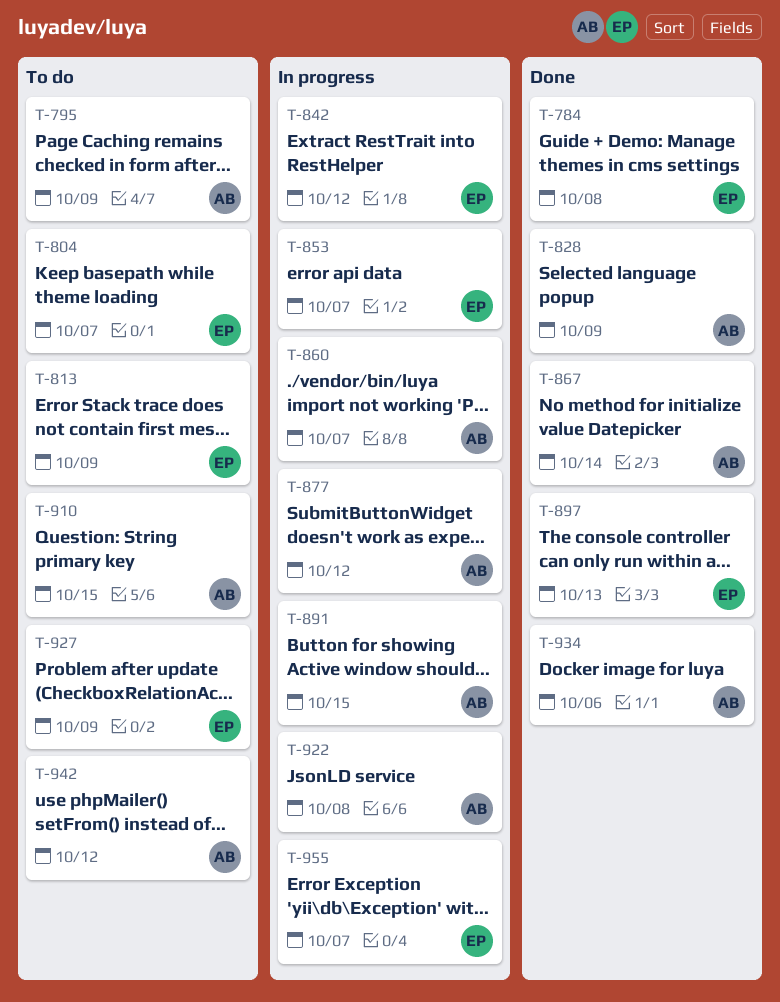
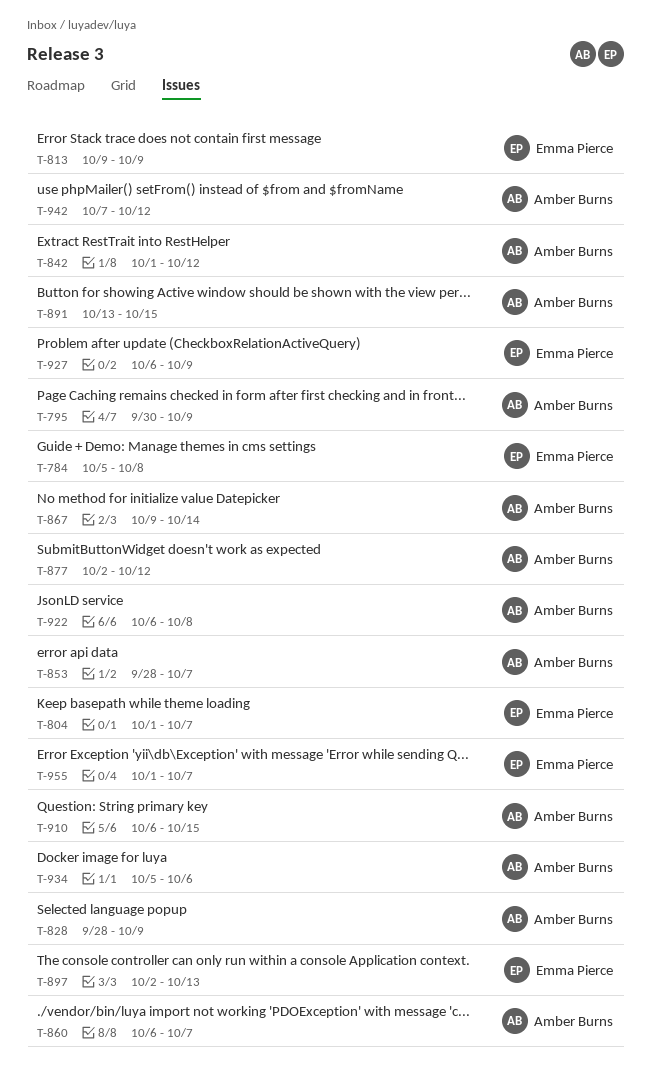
T-842, owner: Emma Pierce -> Amber Burns
T-853, owner: Emma Pierce -> Amber Burns

